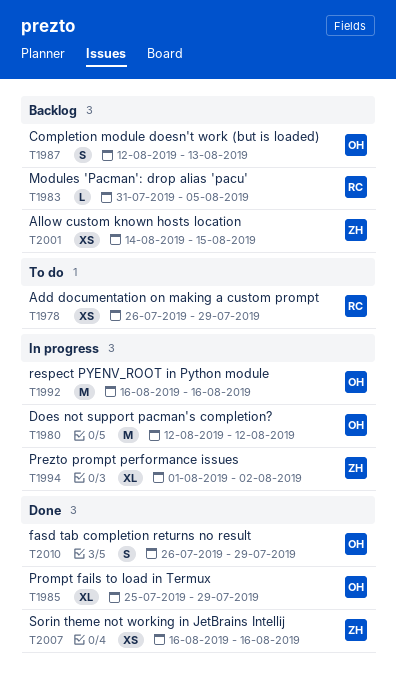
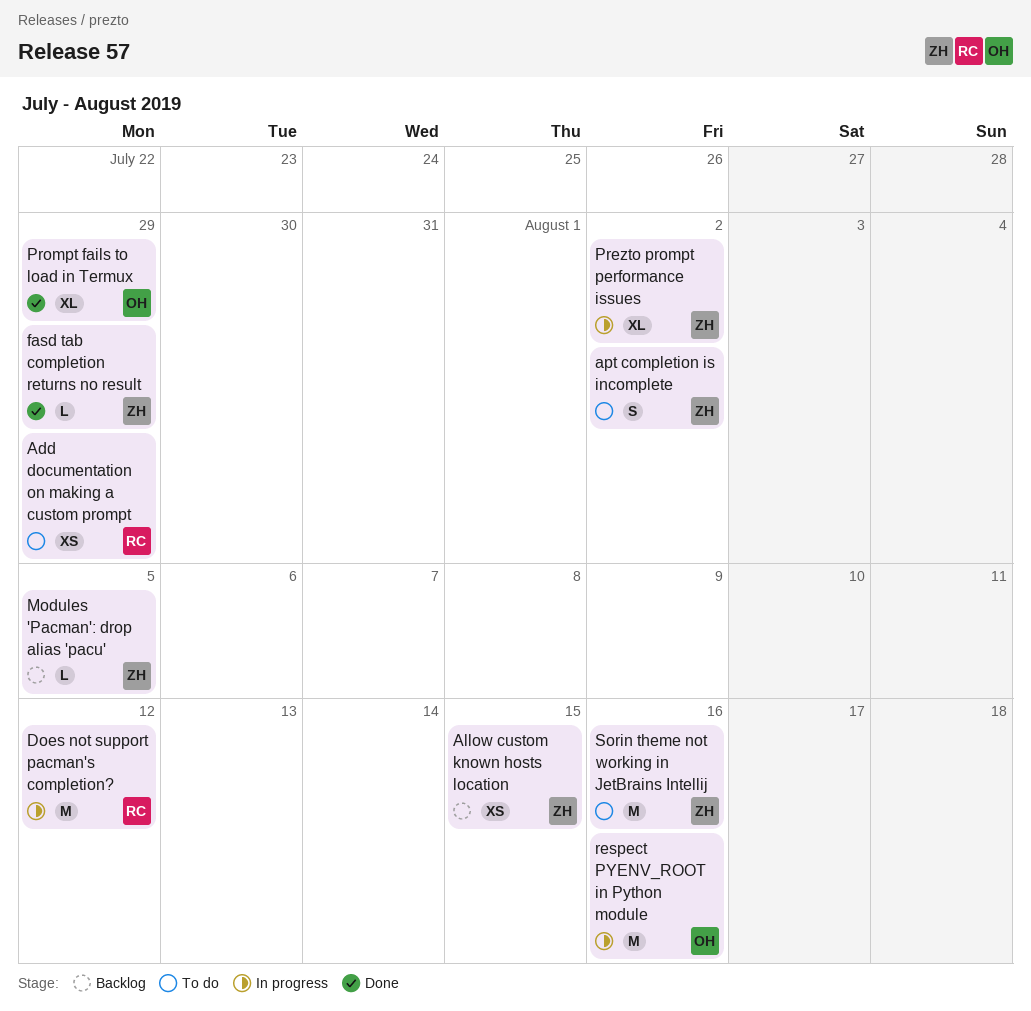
apt completion is incomplete: none -> present
Completion module doesn't work (but is loaded): present -> none
Does not support pacman's completion?, owner: OH -> RC
fasd tab completion returns no result, owner: OH -> ZH
fasd tab completion returns no result, estimate: S -> L
Modules 'Pacman': drop alias 'pacu', owner: RC -> ZH
Sorin theme not working in JetBrains Intellij, status: Done -> To do
Sorin theme not working in JetBrains Intellij, estimate: XS -> M

